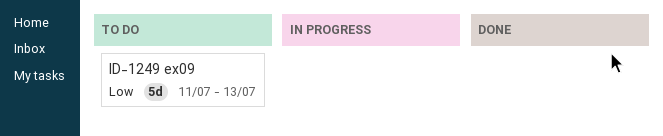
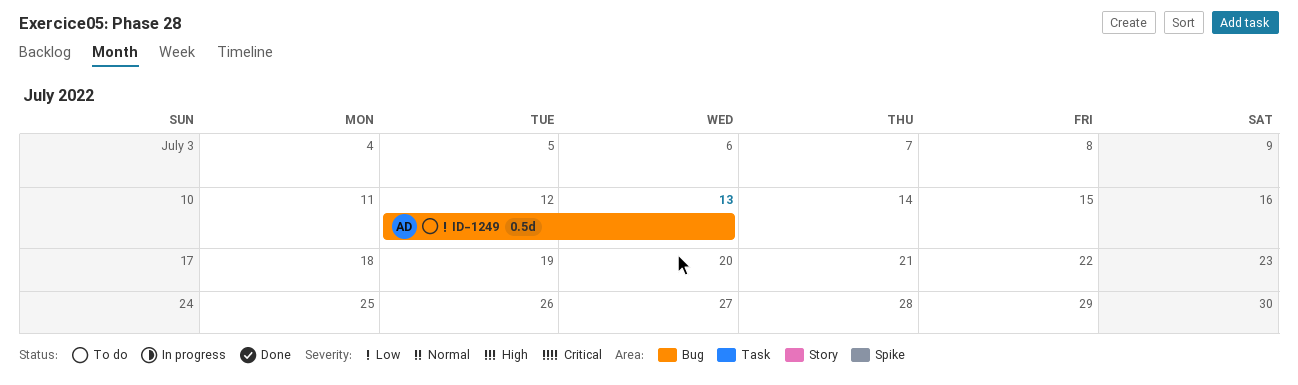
ID-1249, estimate: 5d -> 0.5d
ID-1249, start: Jul 11 -> Jul 12

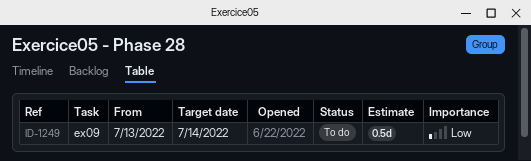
ID-1249, start: Jul 12 -> Jul 13
ID-1249, due: Jul 13 -> Jul 14

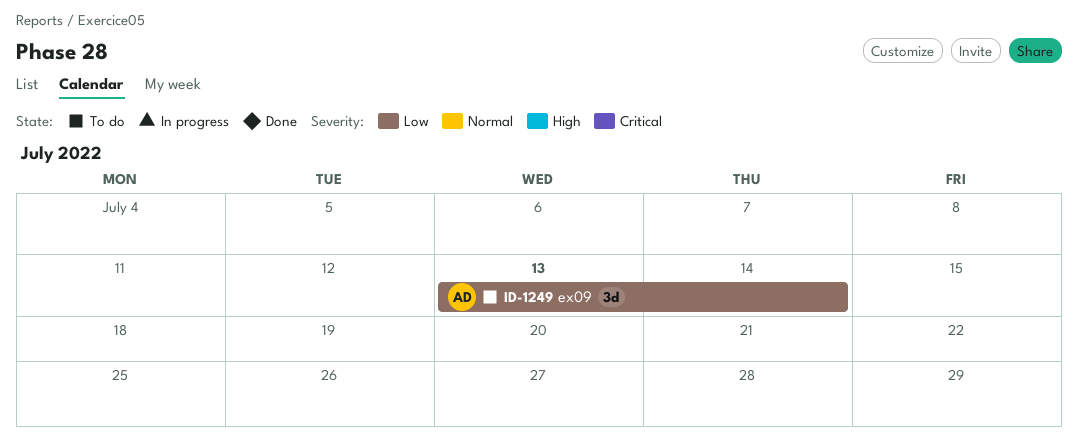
ID-1249, estimate: 0.5d -> 3d

